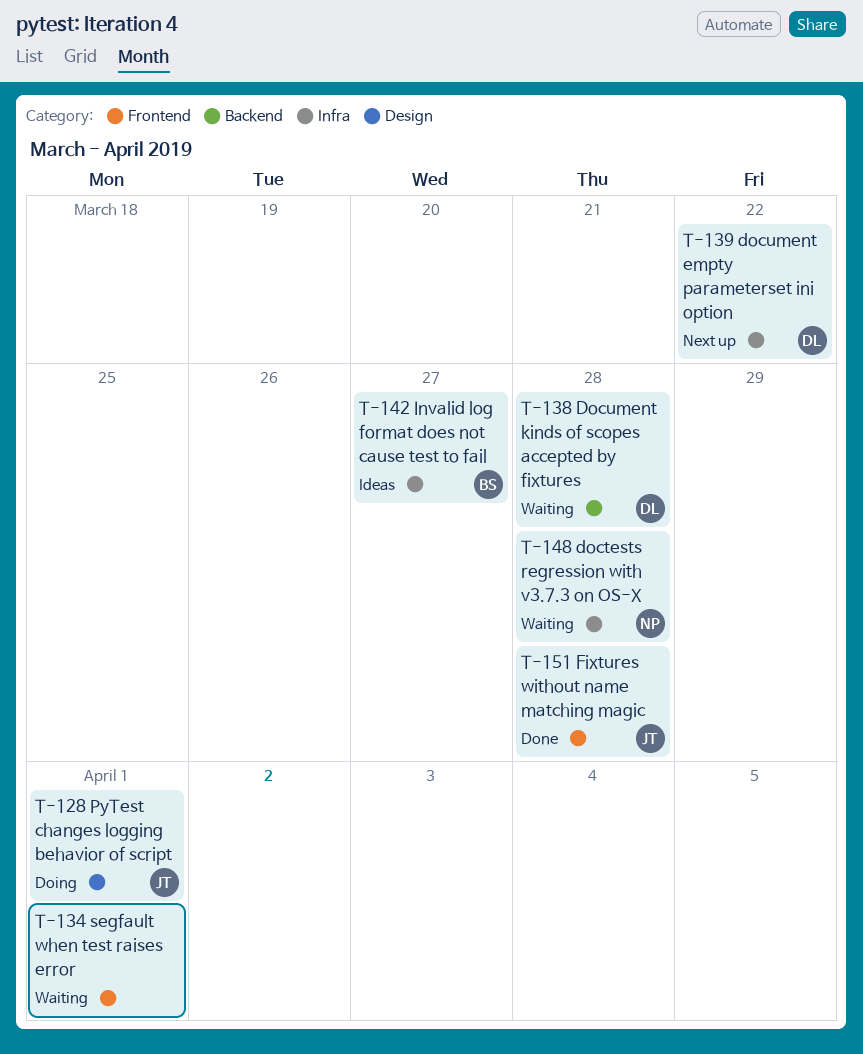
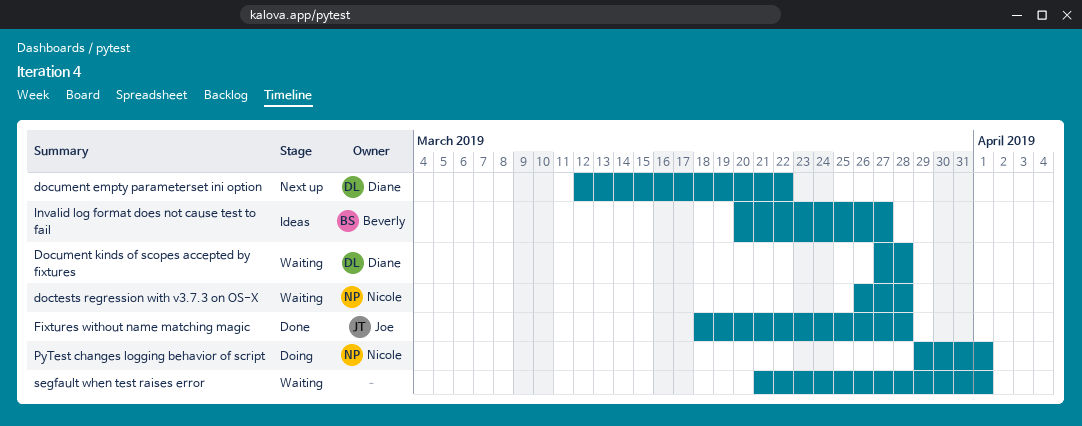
PyTest changes logging behavior of script, owner: Joe -> Nicole

